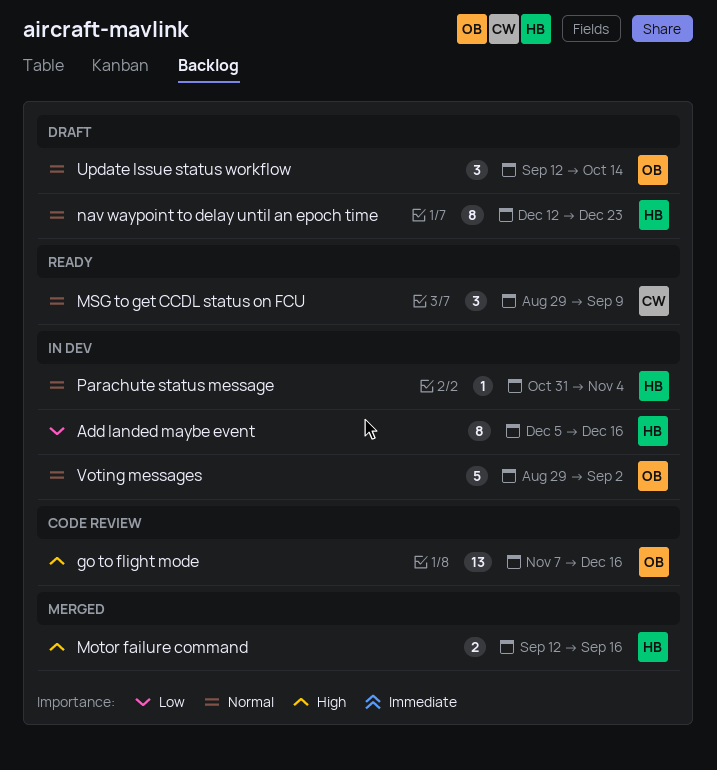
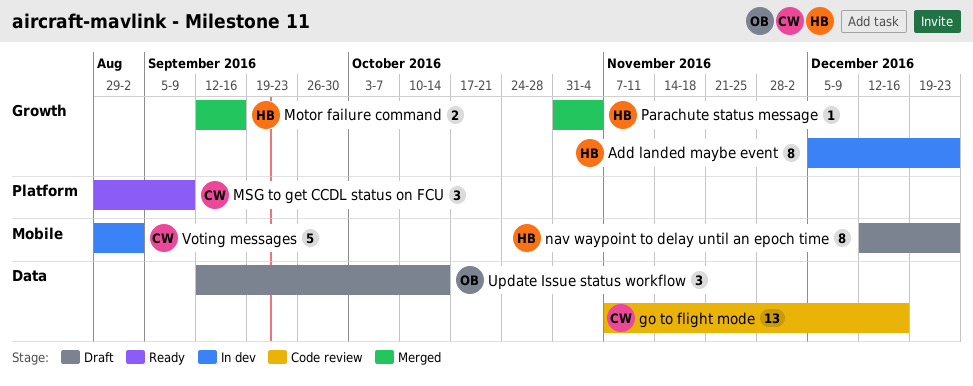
Add landed maybe event, due: Dec 16 -> Dec 23
go to flight mode, owner: OB -> CW
Parachute status message, status: In dev -> Merged
Voting messages, owner: OB -> CW

